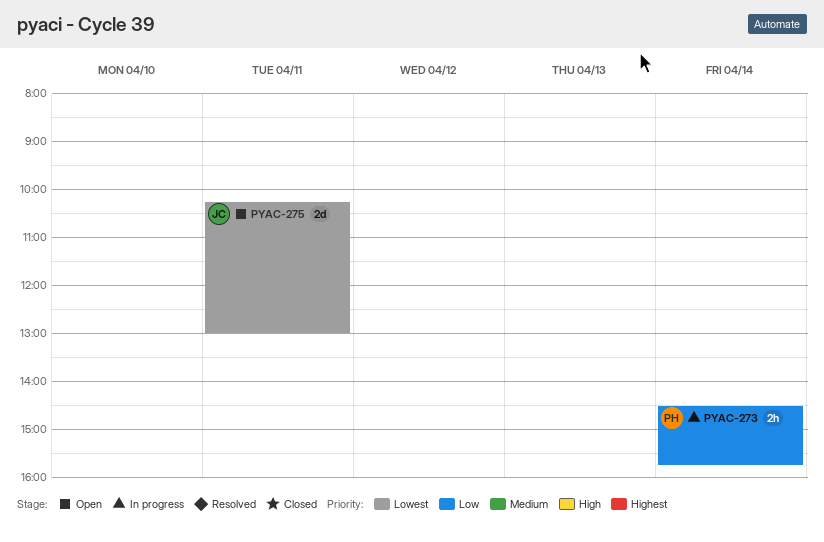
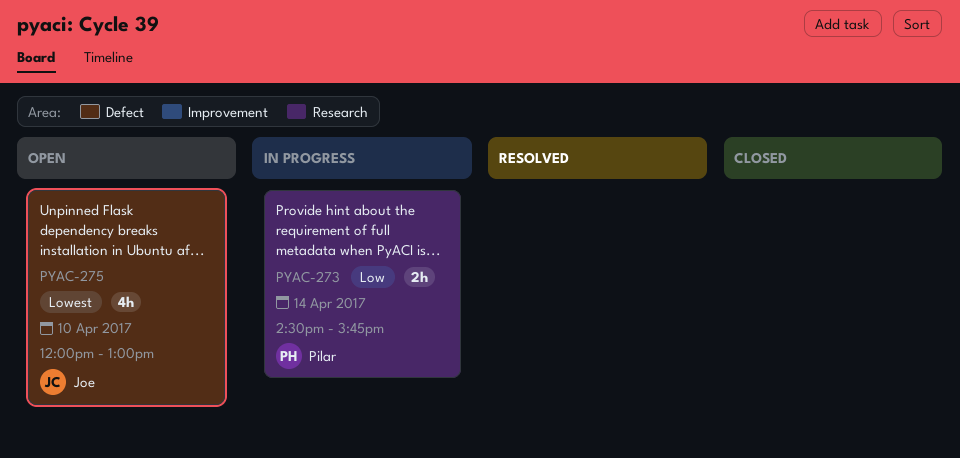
PYAC-275, estimate: 2d -> 4h
PYAC-275, day: Apr 11 -> Apr 10
PYAC-275, begins: 10:15 -> 12:00

